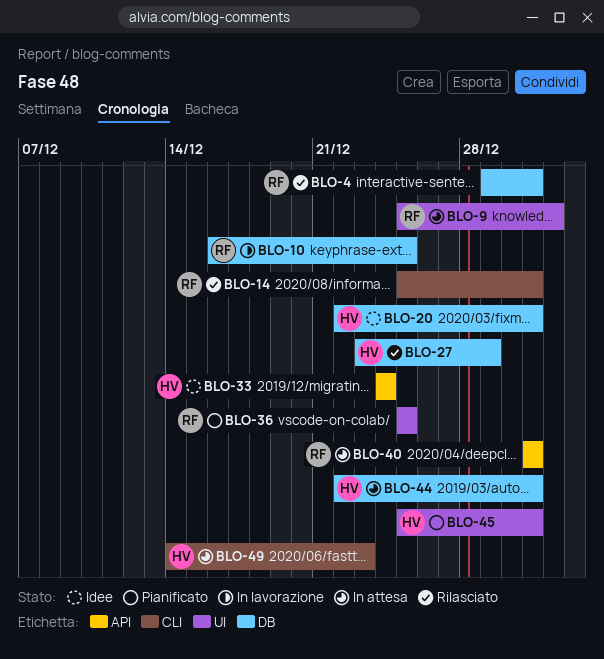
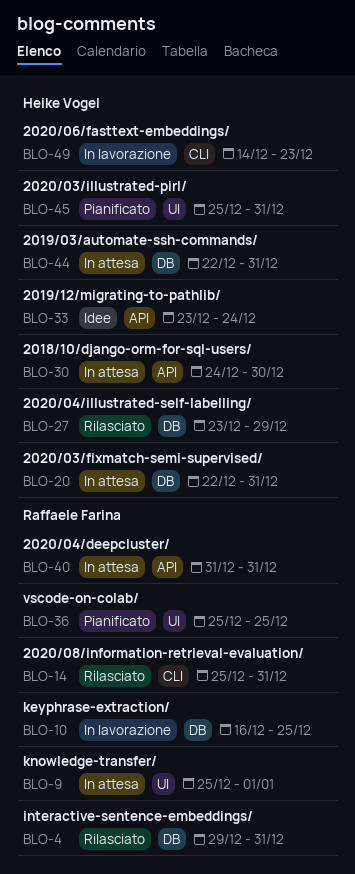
BLO-20, status: Idee -> In attesa
BLO-30: none -> present
BLO-33, start: Dec 24 -> Dec 23
BLO-49, status: In attesa -> In lavorazione

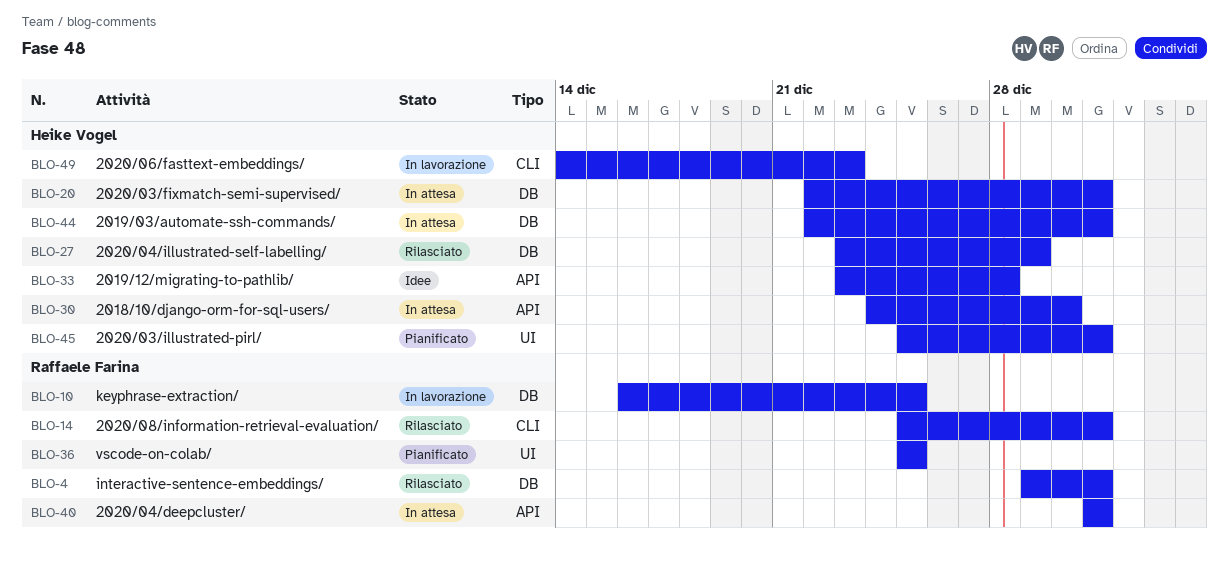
BLO-9: present -> none
BLO-33, due: Dec 24 -> Dec 28

